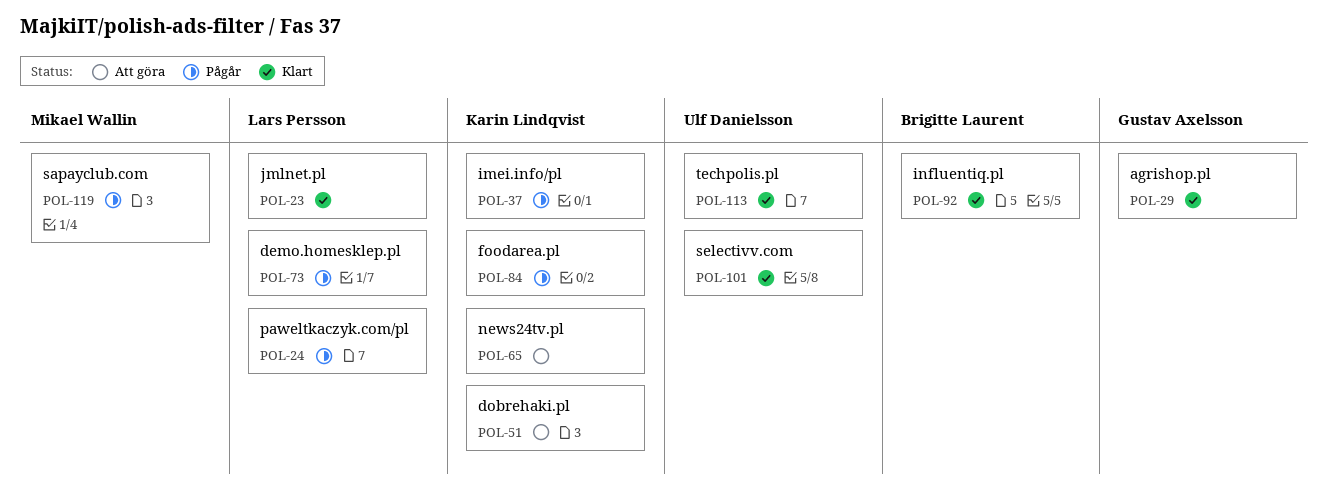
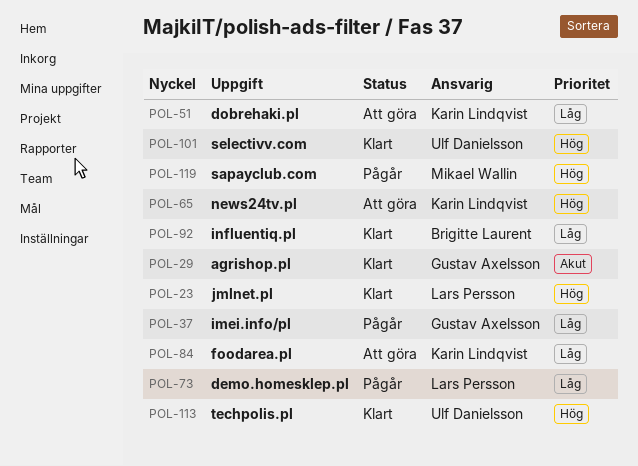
POL-24: present -> none
POL-37, owner: Karin Lindqvist -> Gustav Axelsson
POL-84, status: Pågår -> Att göra

